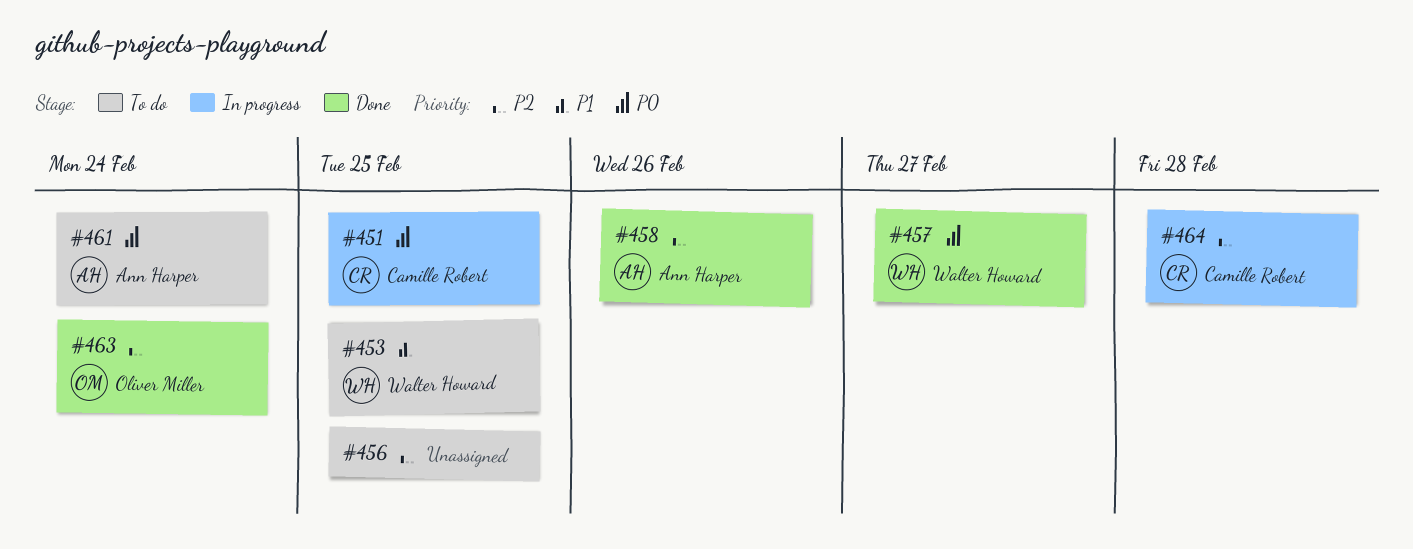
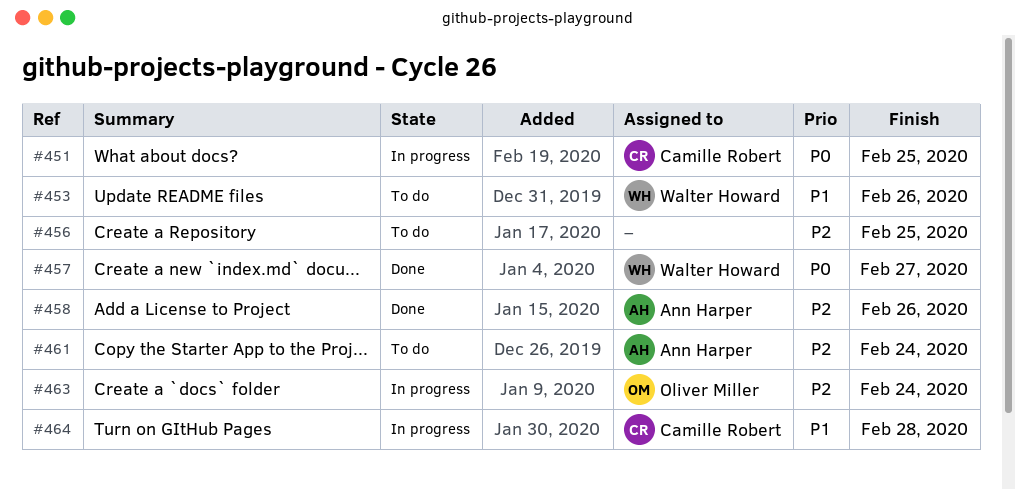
#453, due: Feb 25 -> Feb 26
#461, priority: P0 -> P2
#463, status: Done -> In progress
#464, priority: P2 -> P1

